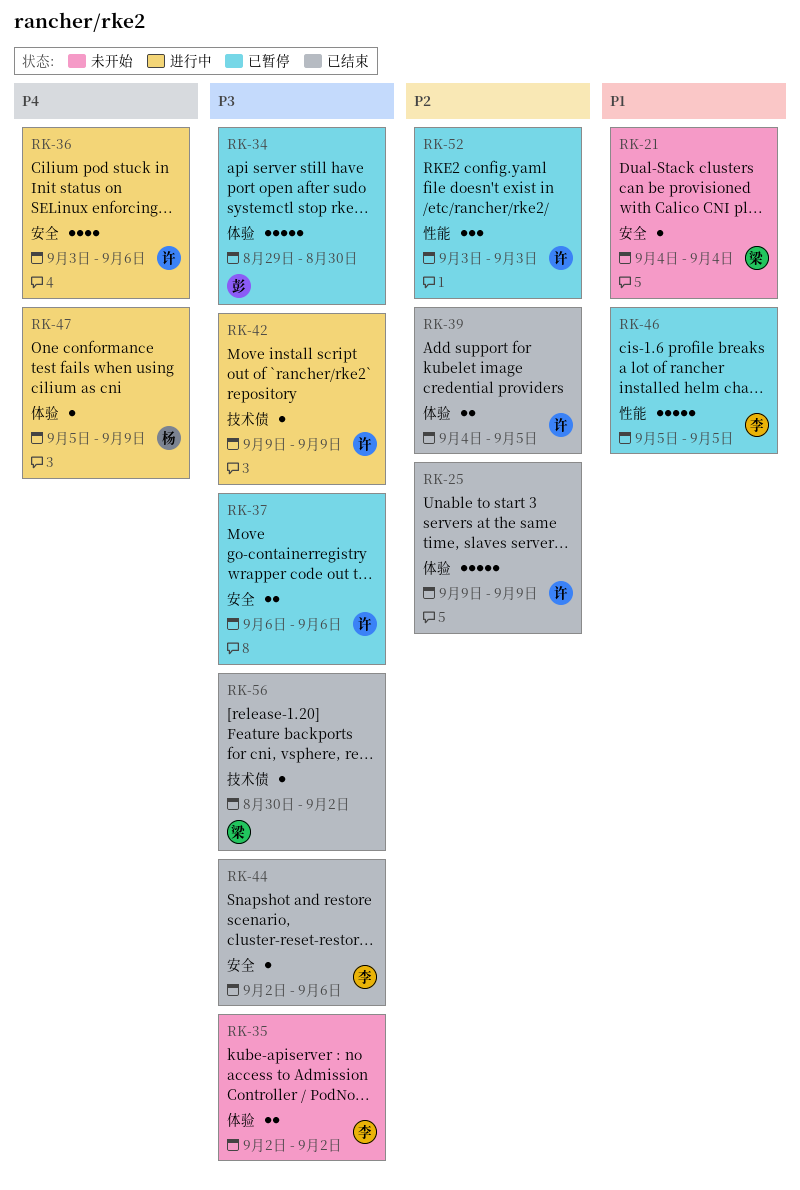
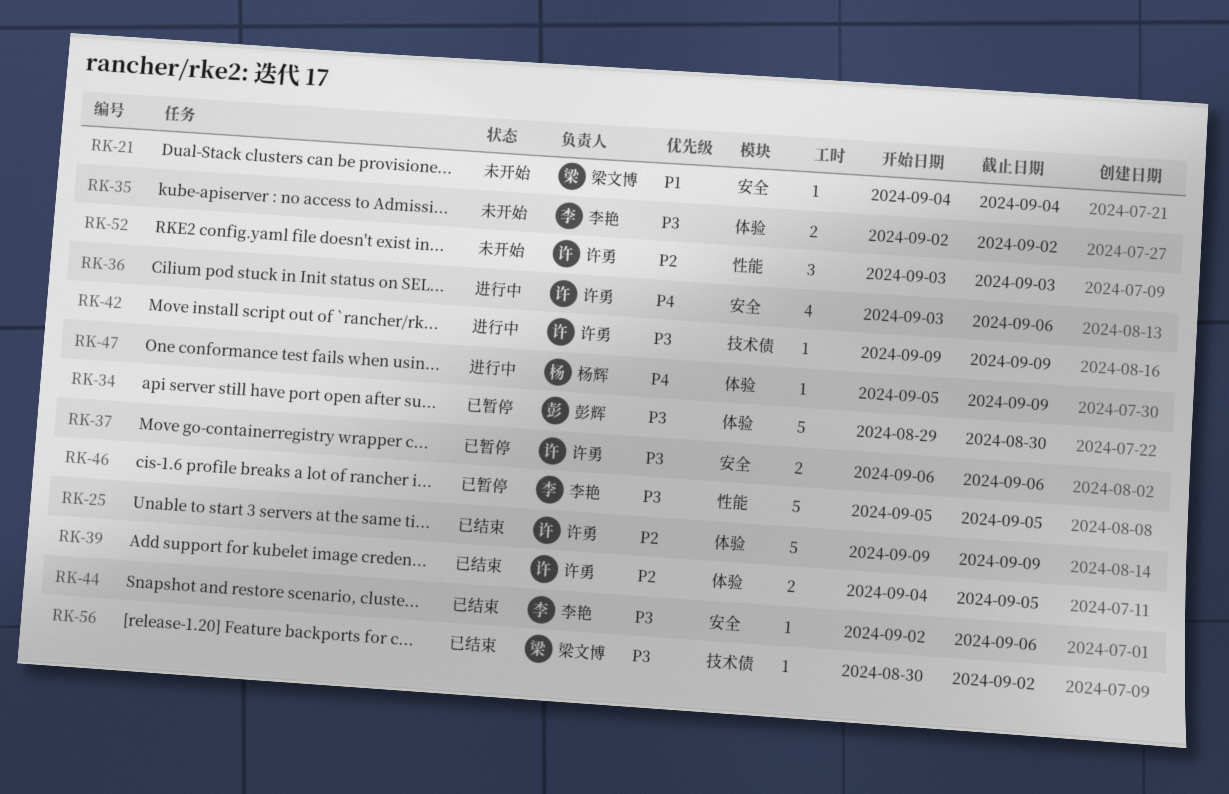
RK-46, priority: P1 -> P3
RK-52, status: 已暂停 -> 未开始

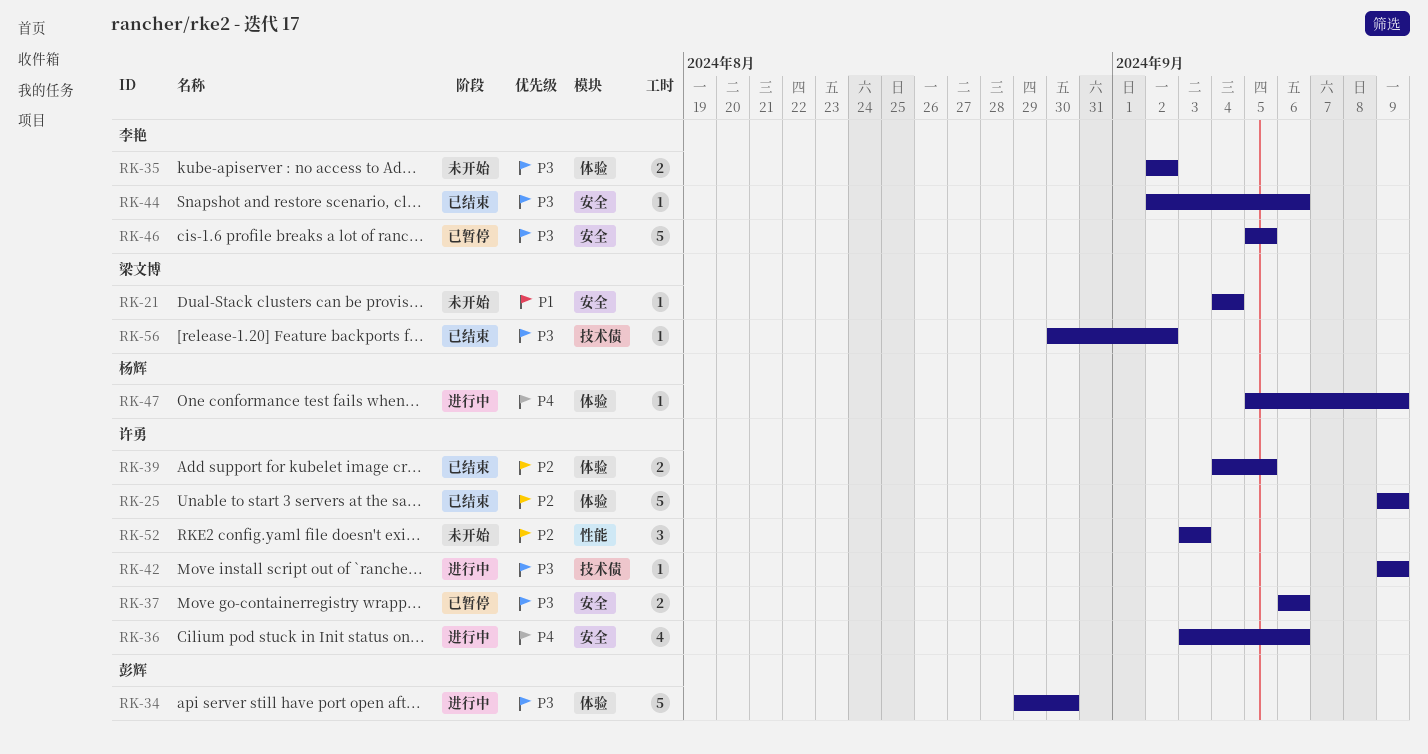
RK-34, status: 已暂停 -> 进行中
RK-46, label: 性能 -> 安全

